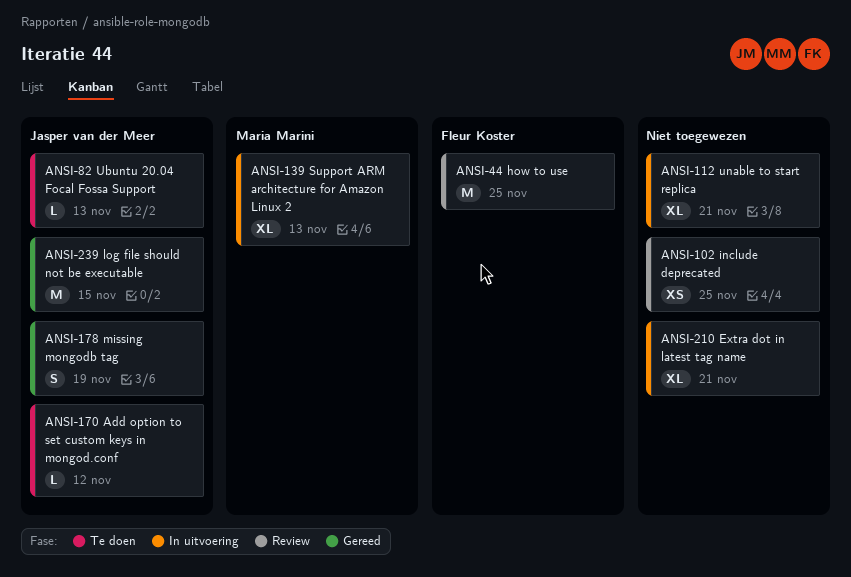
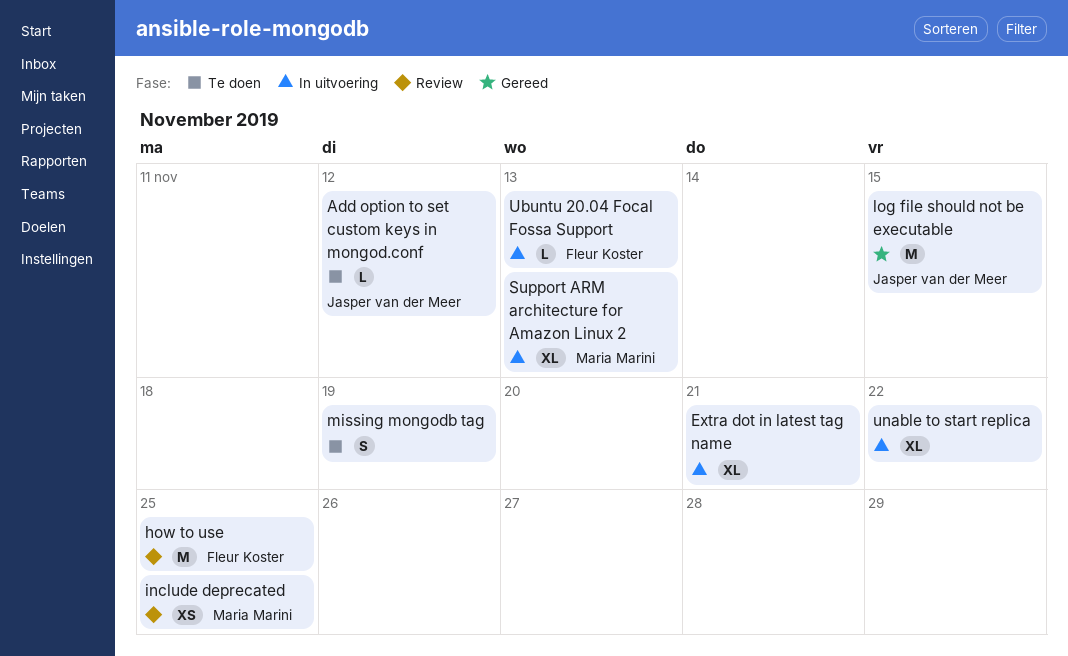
include deprecated, owner: none -> Maria Marini
missing mongodb tag, status: Gereed -> Te doen
missing mongodb tag, owner: Jasper van der Meer -> none
Ubuntu 20.04 Focal Fossa Support, status: Te doen -> In uitvoering
Ubuntu 20.04 Focal Fossa Support, owner: Jasper van der Meer -> Fleur Koster
unable to start replica, due: Nov 21 -> Nov 22

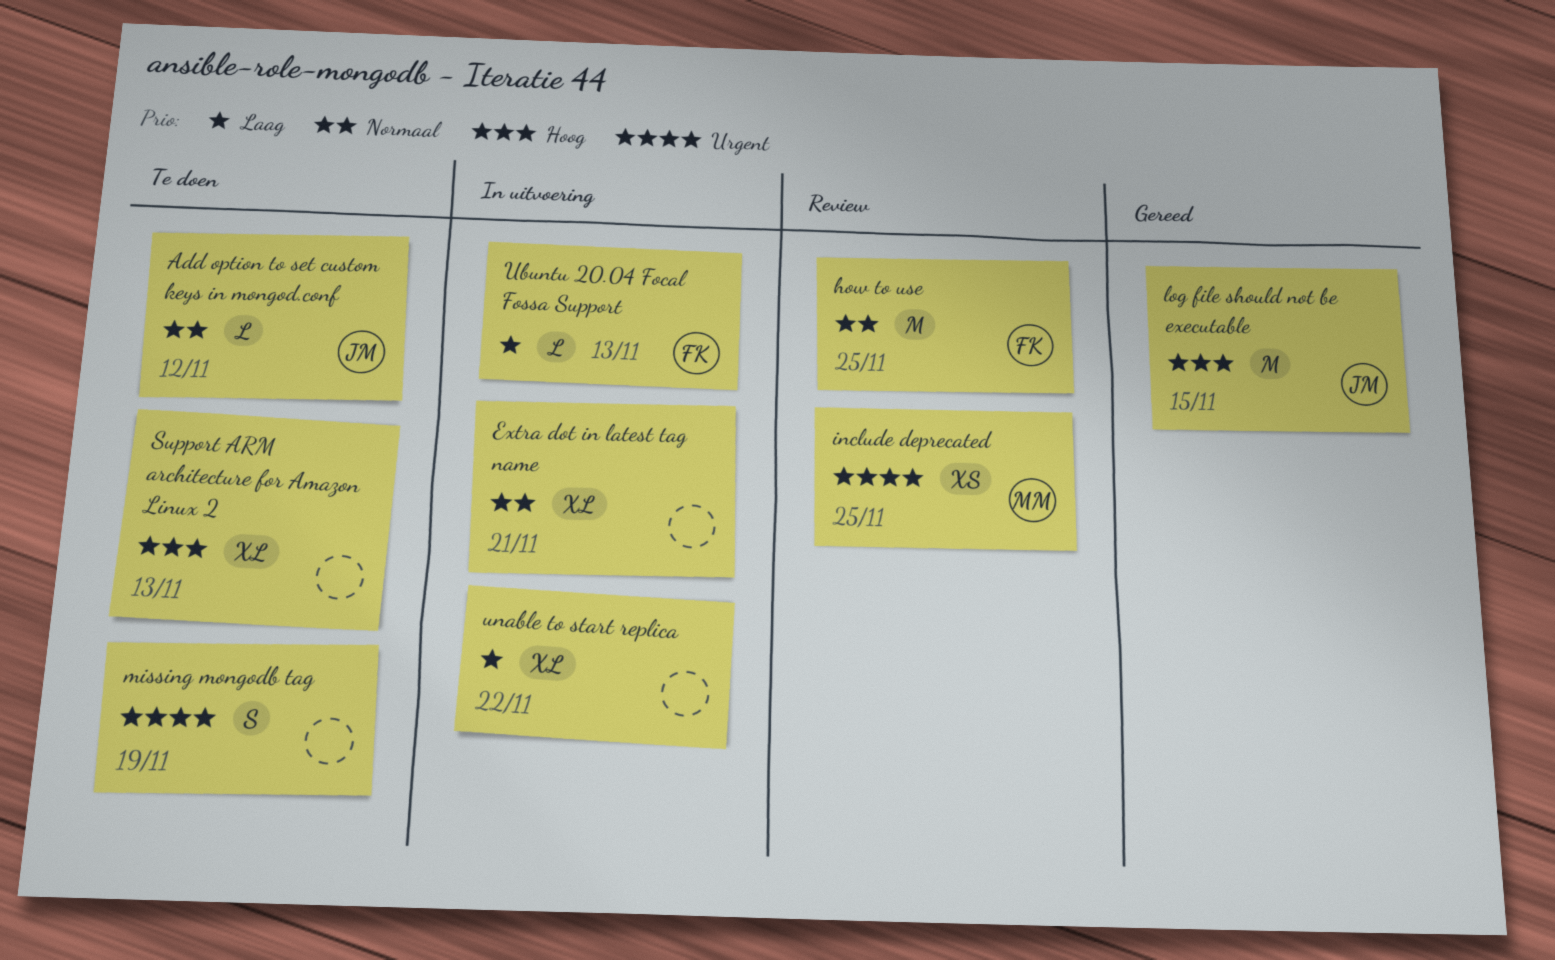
Support ARM architecture for Amazon Linux 2, status: In uitvoering -> Te doen
Support ARM architecture for Amazon Linux 2, owner: Maria Marini -> none

